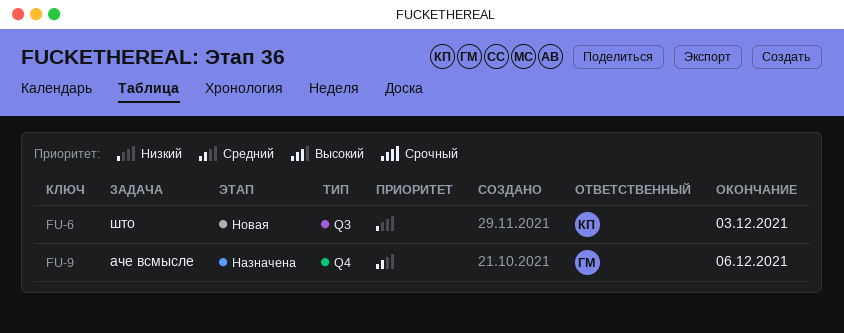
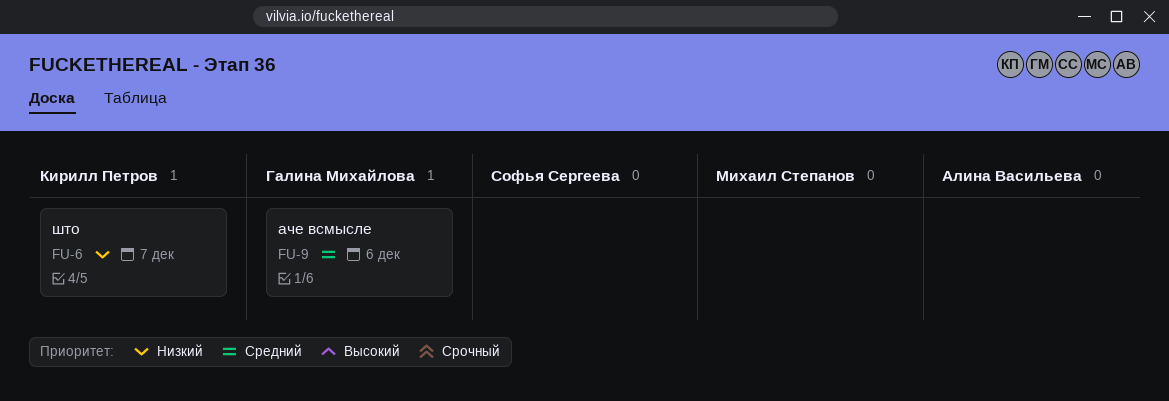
FU-6, due: Dec 3 -> Dec 7

